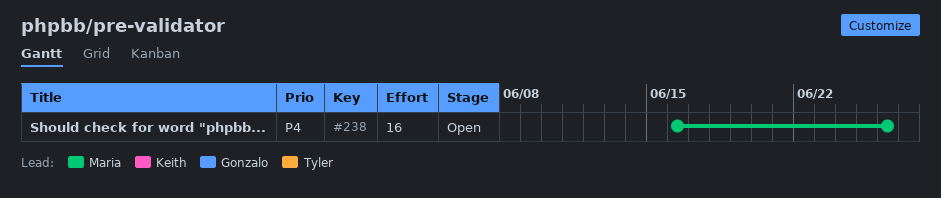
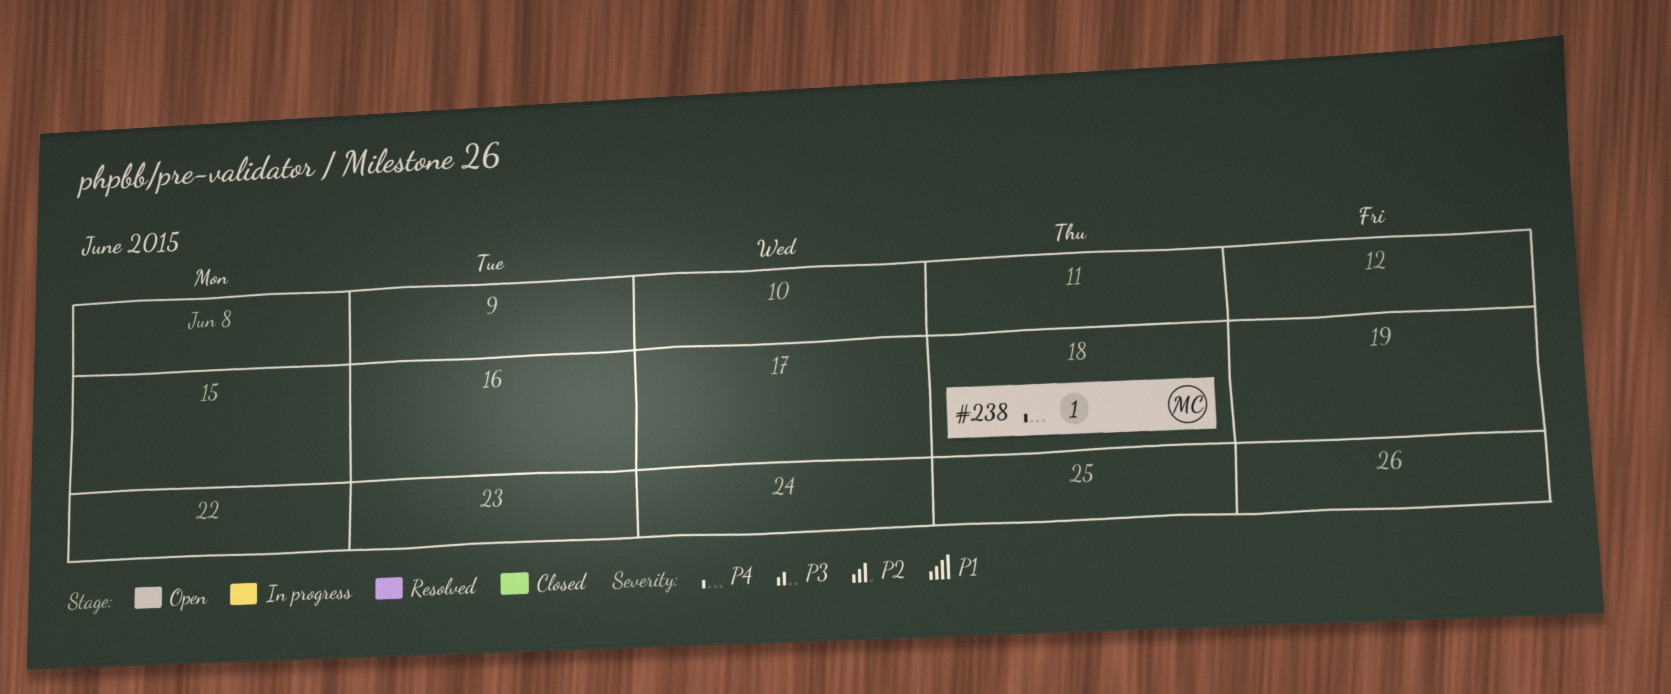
#238, estimate: 16 -> 1
#238, due: Jun 26 -> Jun 18

